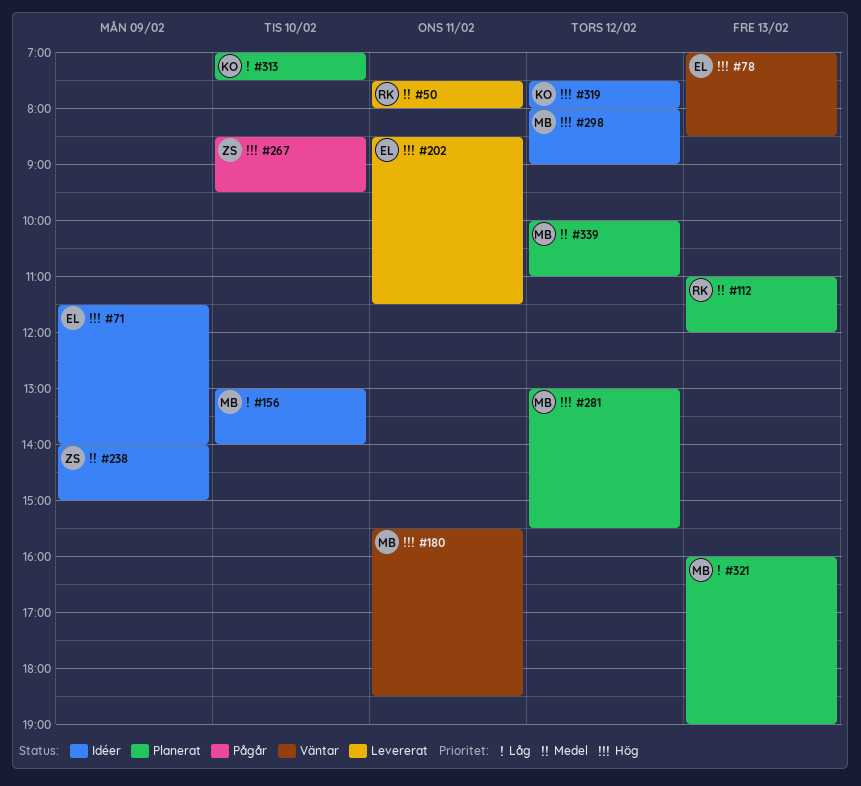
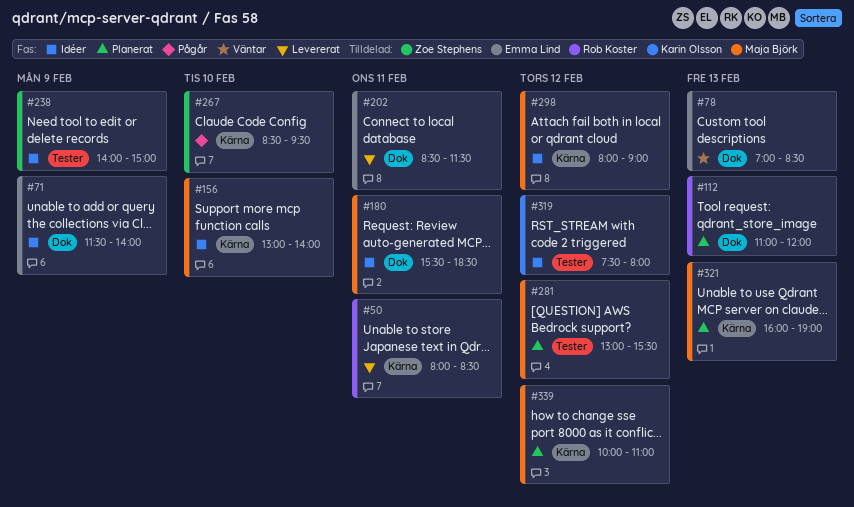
#50, begins: 07:30 -> 08:00
#50, ends: 08:00 -> 08:30
#180, status: Väntar -> Idéer
#313: present -> none

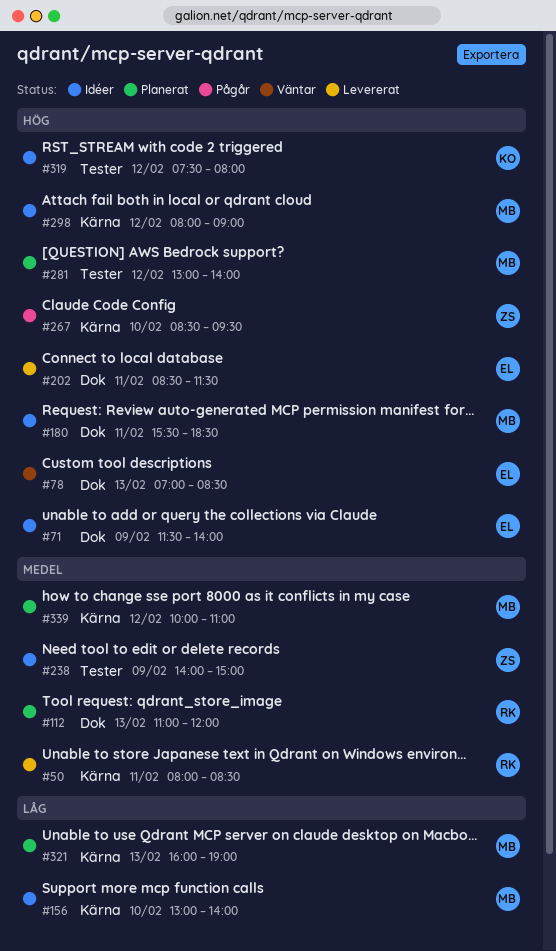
#281, ends: 15:30 -> 14:00

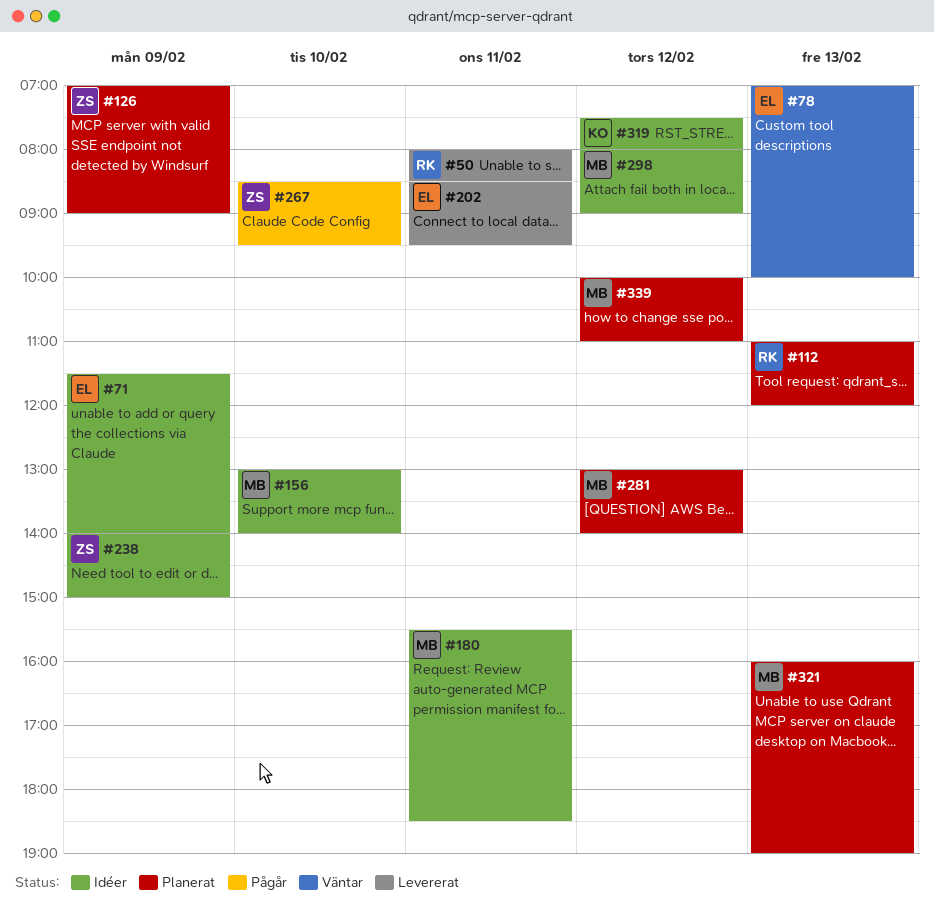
#78, ends: 08:30 -> 10:00
#126: none -> present
#202, ends: 11:30 -> 09:30

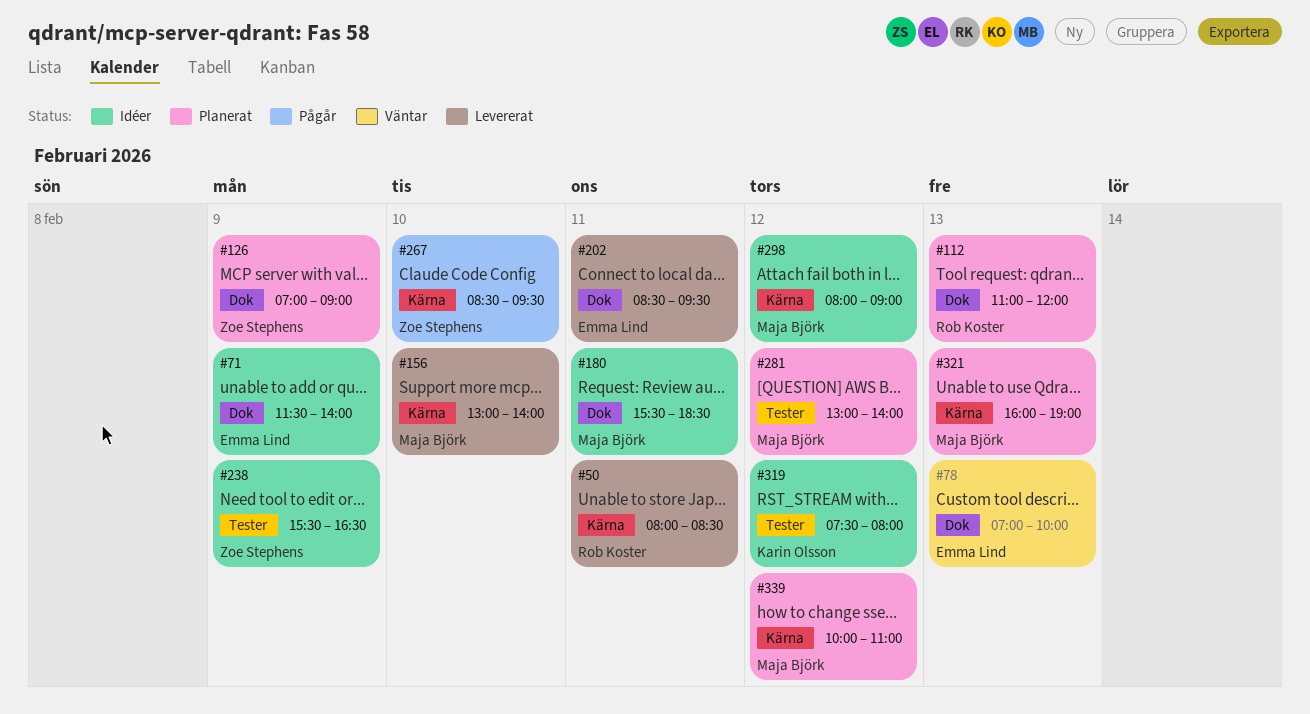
#156, status: Idéer -> Levererat
#238, begins: 14:00 -> 15:30
#238, ends: 15:00 -> 16:30

